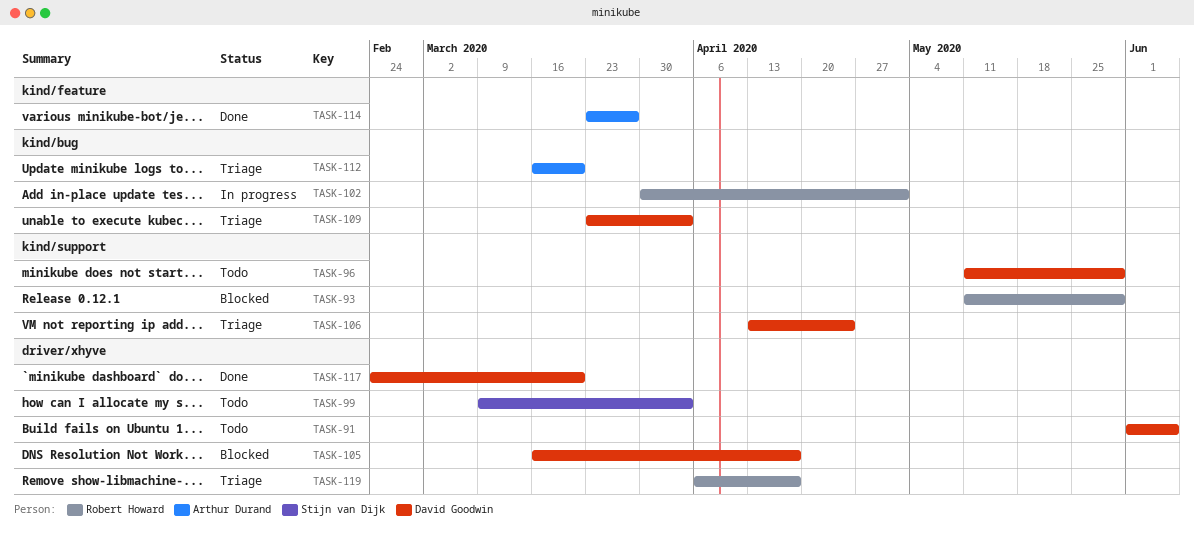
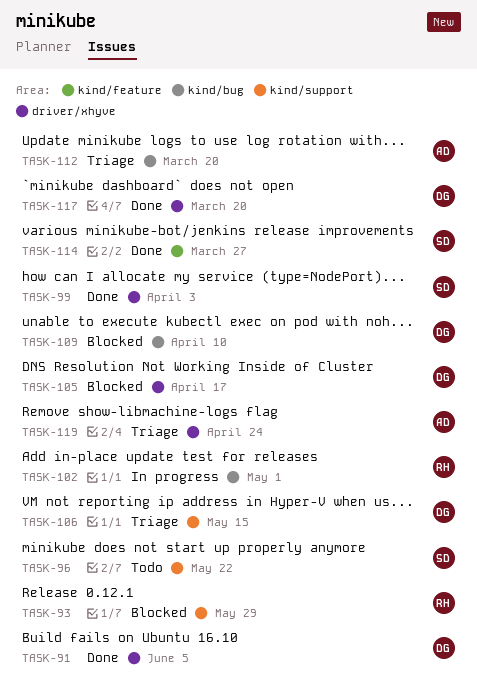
TASK-91, status: Todo -> Done
TASK-96, owner: David Goodwin -> Stijn van Dijk
TASK-96, due: May 29 -> May 22
TASK-99, status: Todo -> Done
TASK-106, due: Apr 24 -> May 15
TASK-109, status: Triage -> Blocked
TASK-109, due: Apr 3 -> Apr 10
TASK-114, owner: Arthur Durand -> Stijn van Dijk
TASK-119, owner: Robert Howard -> Arthur Durand
TASK-119, due: Apr 17 -> Apr 24

